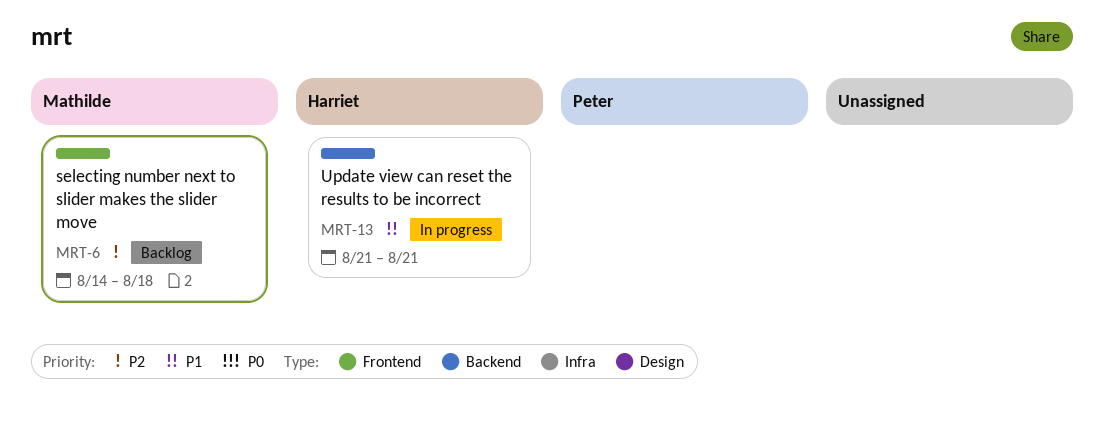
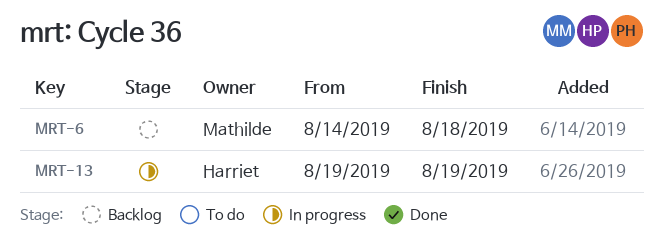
MRT-13, start: Aug 21 -> Aug 19
MRT-13, due: Aug 21 -> Aug 19

